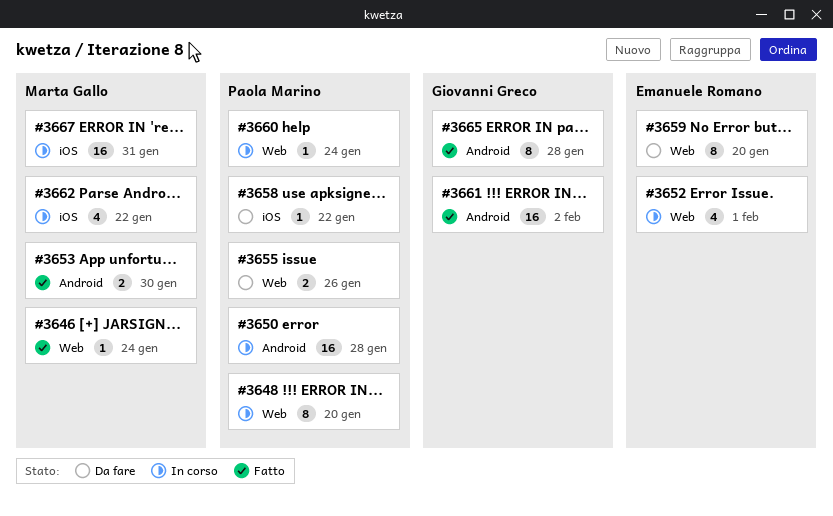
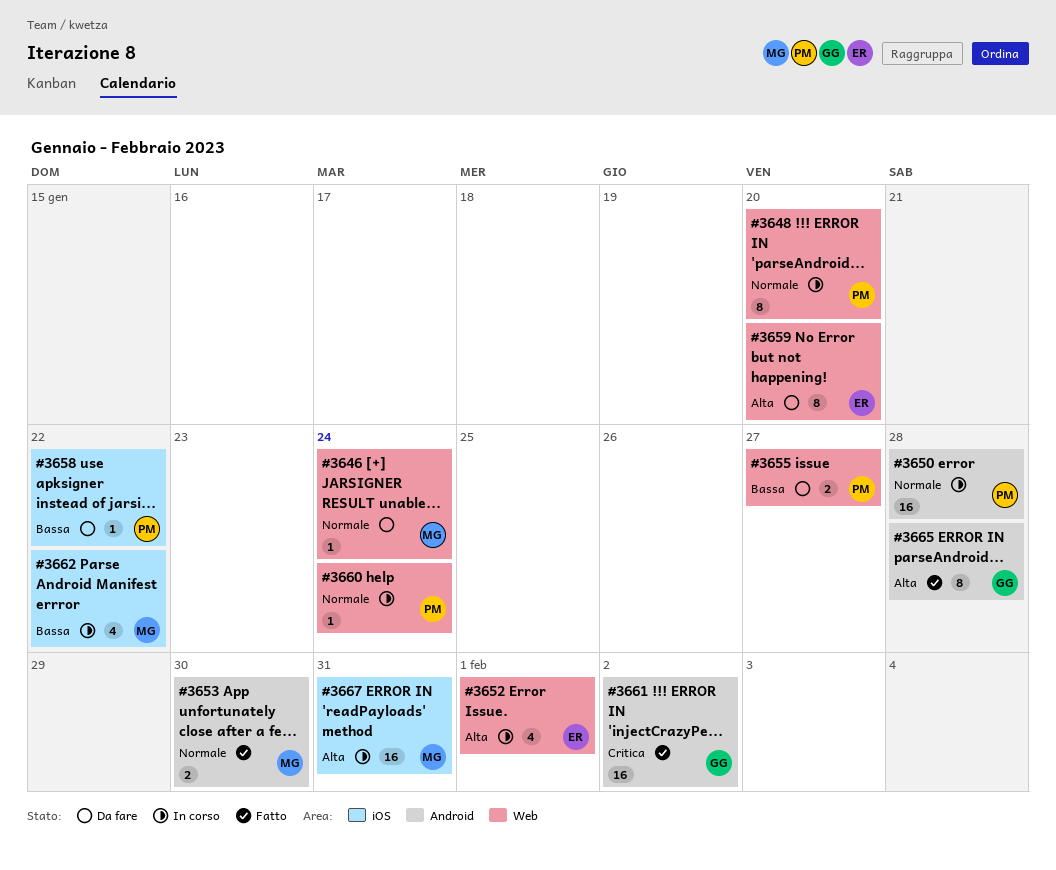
#3646, status: Fatto -> Da fare
#3655, due: Jan 26 -> Jan 27

